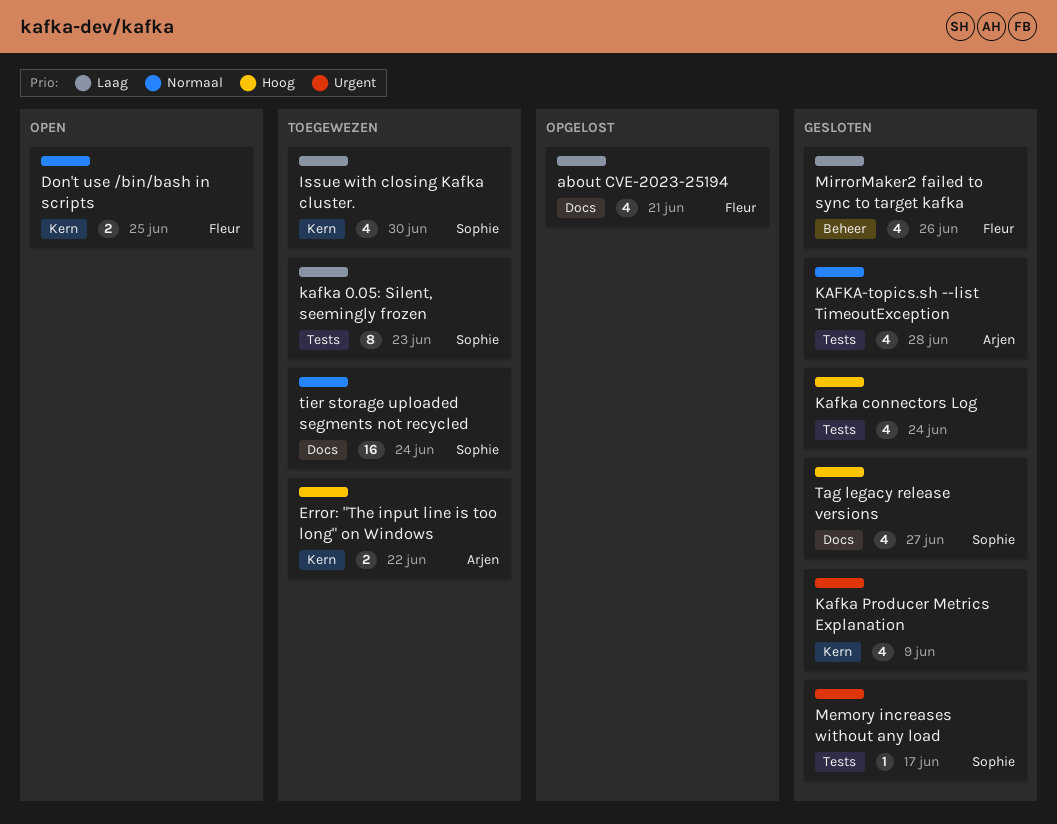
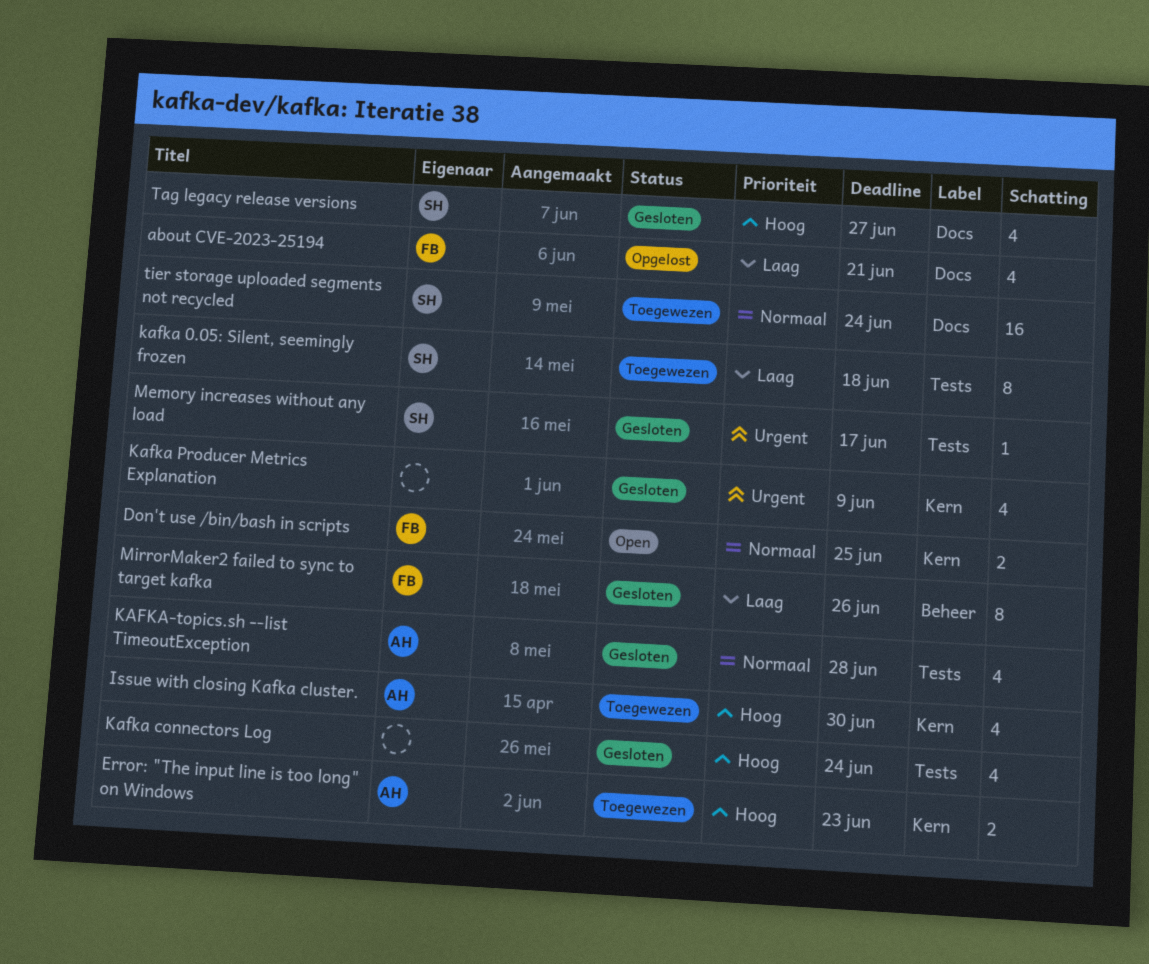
Error: "The input line is too long" on Windows, due: Jun 22 -> Jun 23
Issue with closing Kafka cluster., owner: Sophie -> Arjen
Issue with closing Kafka cluster., priority: Laag -> Hoog
kafka 0.05: Silent, seemingly frozen, due: Jun 23 -> Jun 18
MirrorMaker2 failed to sync to target kafka, estimate: 4 -> 8

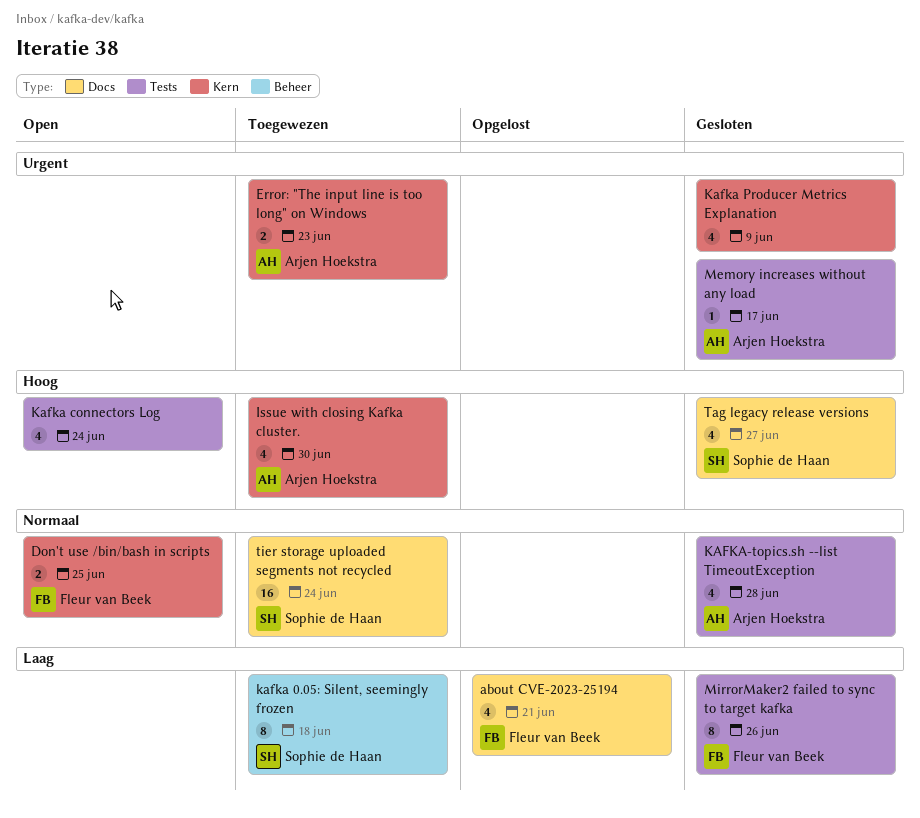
Error: "The input line is too long" on Windows, priority: Hoog -> Urgent
kafka 0.05: Silent, seemingly frozen, label: Tests -> Beheer
Kafka connectors Log, status: Gesloten -> Open
Memory increases without any load, owner: Sophie de Haan -> Arjen Hoekstra
MirrorMaker2 failed to sync to target kafka, label: Beheer -> Tests

